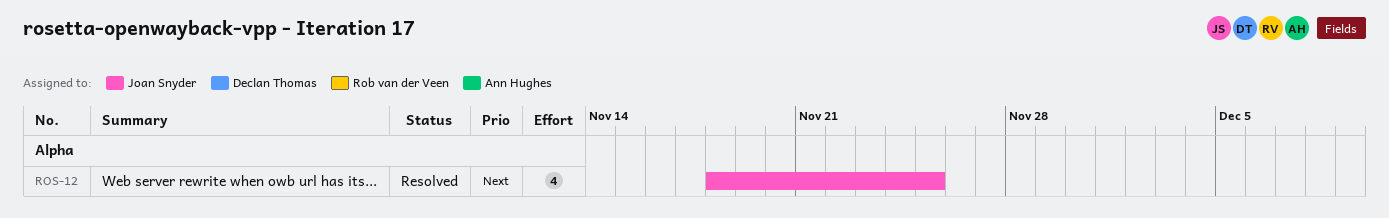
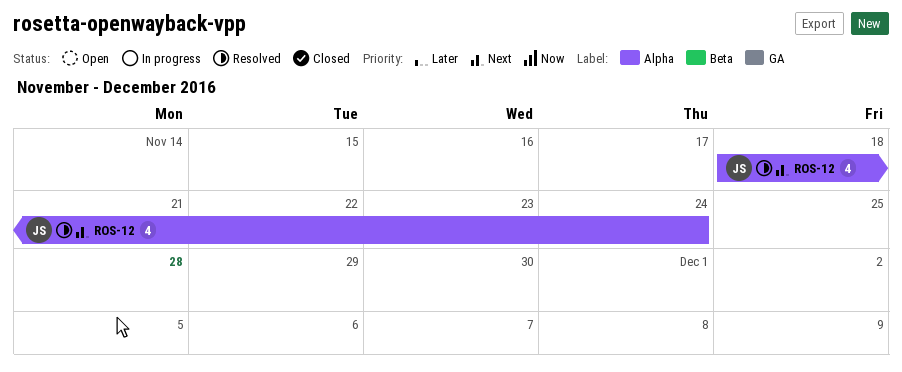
ROS-12, due: Nov 25 -> Nov 24

